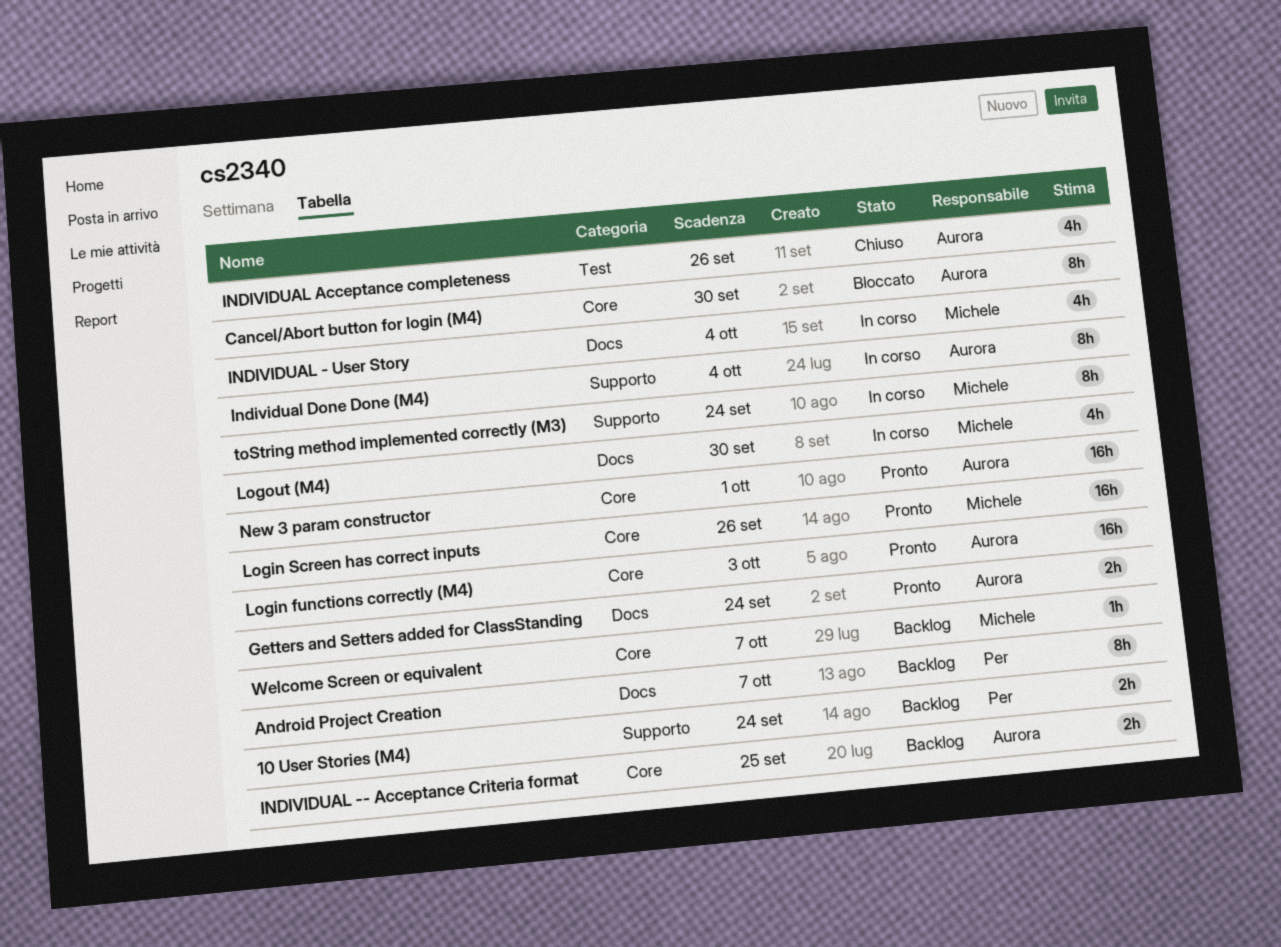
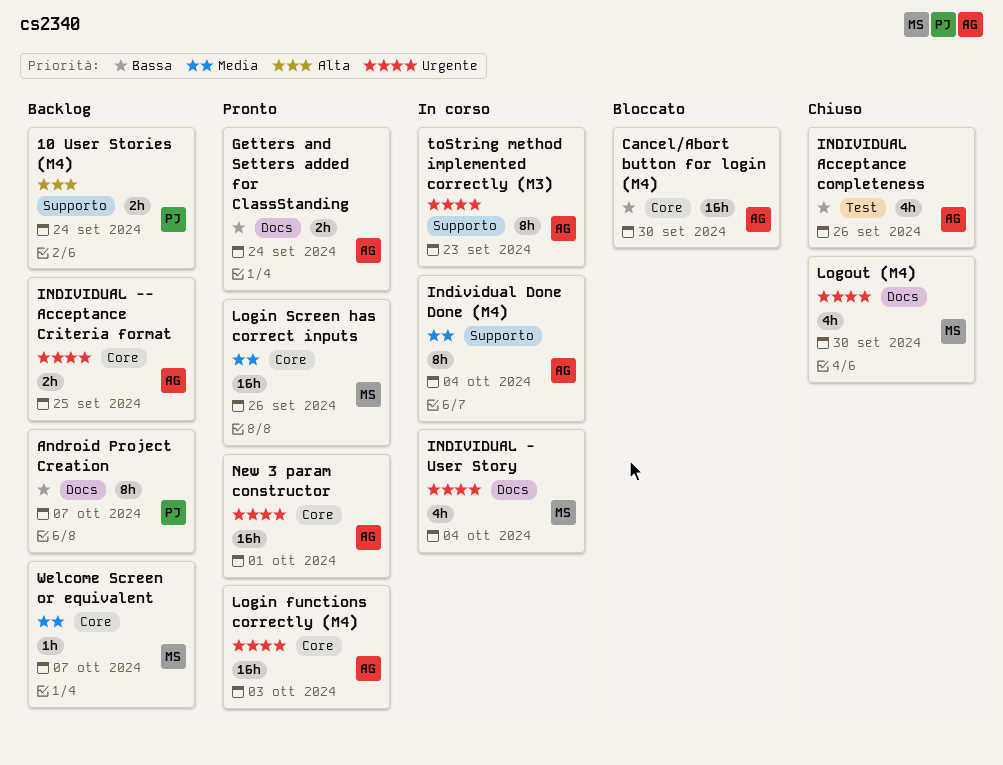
Cancel/Abort button for login (M4), estimate: 8h -> 16h
Logout (M4), status: In corso -> Chiuso
toString method implemented correctly (M3), owner: Michele -> Aurora
toString method implemented correctly (M3), due: Sep 24 -> Sep 23

